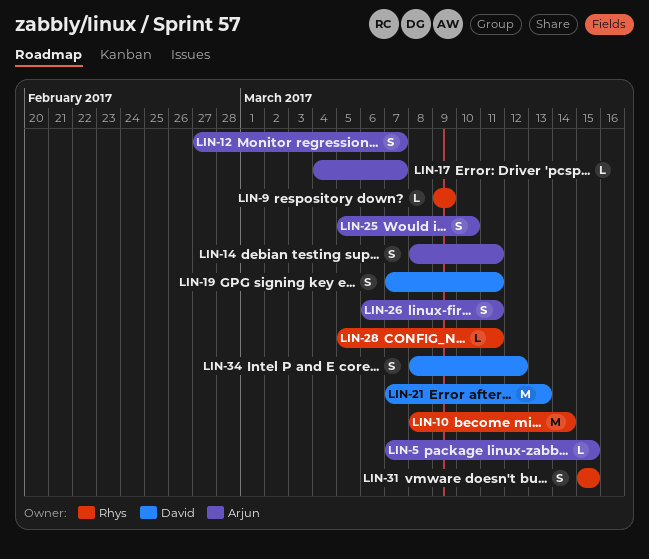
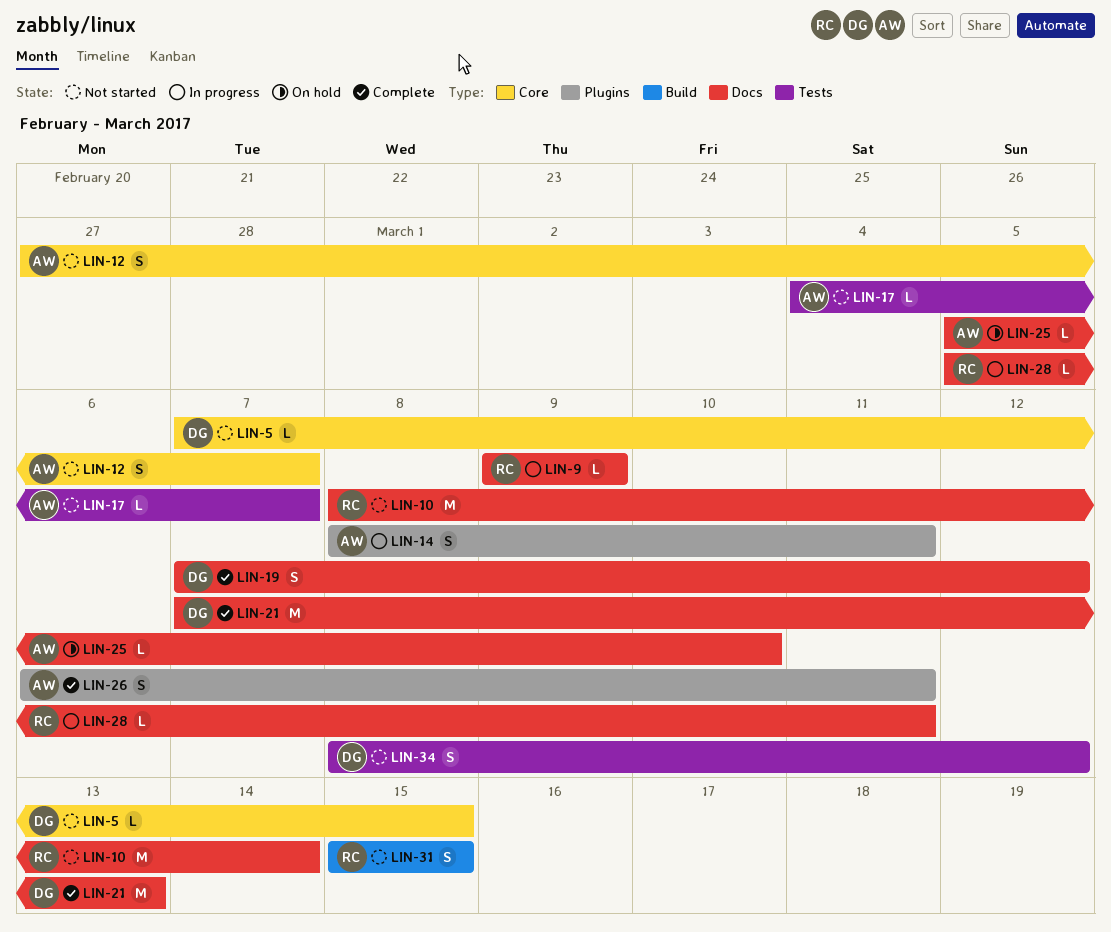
LIN-5, owner: Arjun -> David
LIN-19, due: Mar 11 -> Mar 12
LIN-25, estimate: S -> L

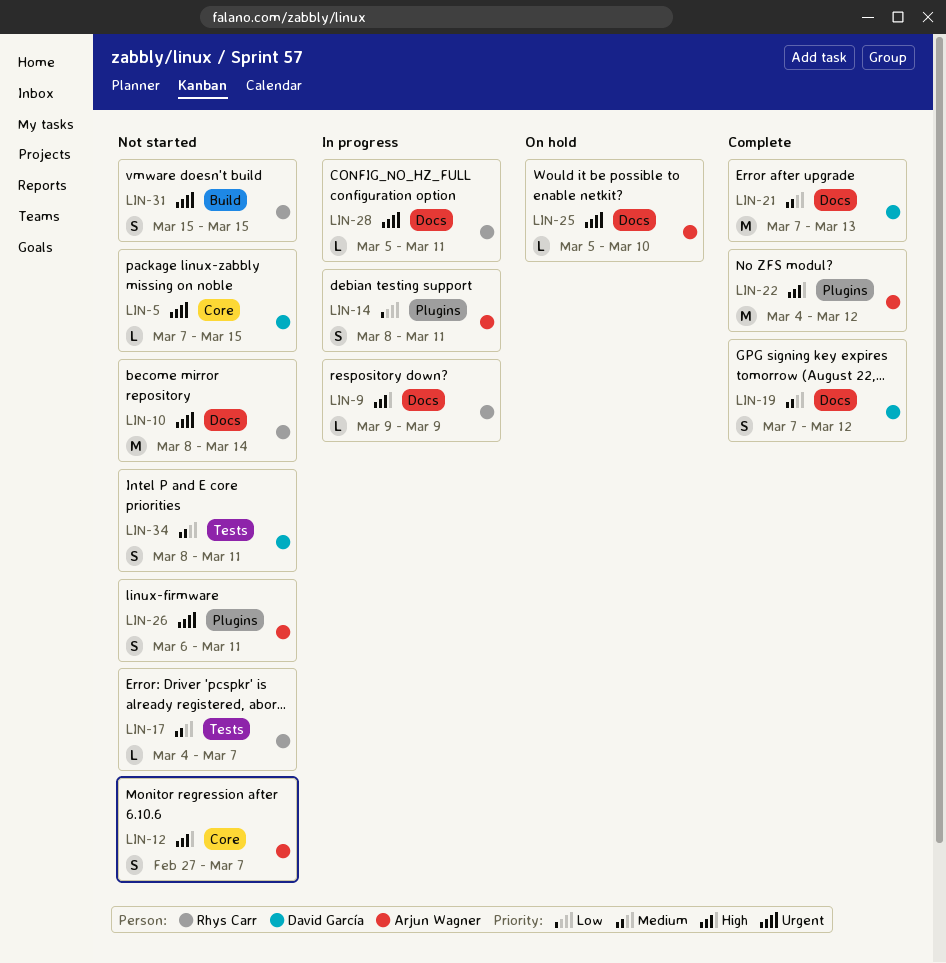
LIN-17, owner: Arjun Wagner -> Rhys Carr
LIN-22: none -> present
LIN-26, status: Complete -> Not started
LIN-34, due: Mar 12 -> Mar 11

